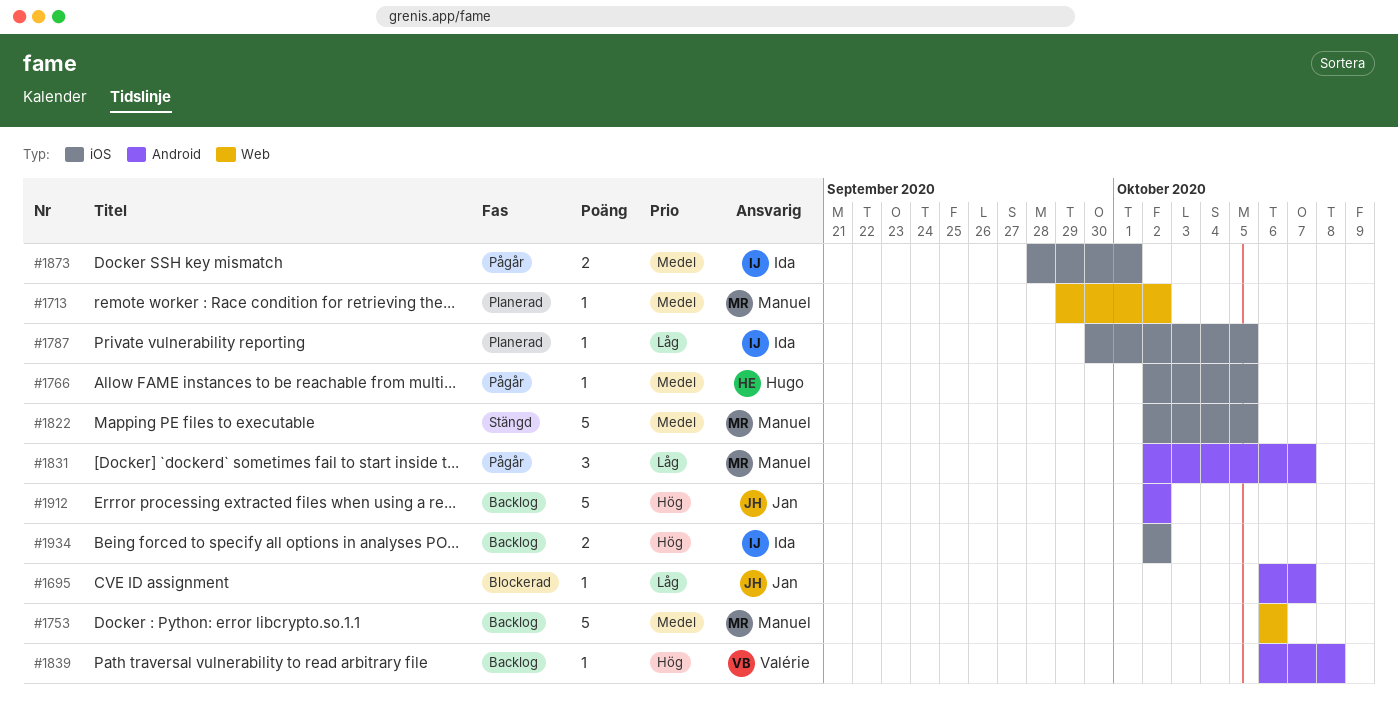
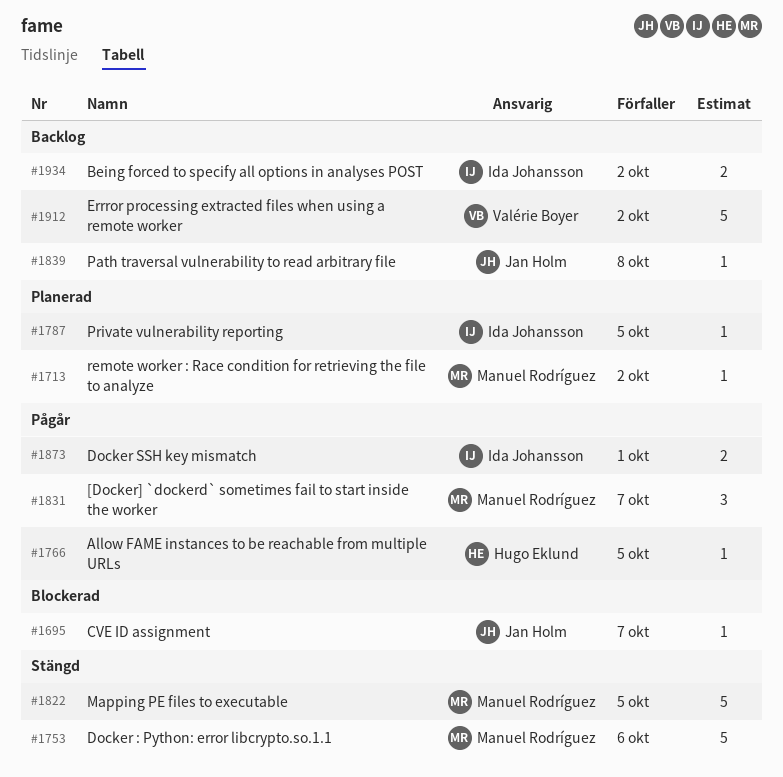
#1753, status: Backlog -> Stängd
#1839, owner: Valérie Boyer -> Jan Holm
#1912, owner: Jan Holm -> Valérie Boyer

